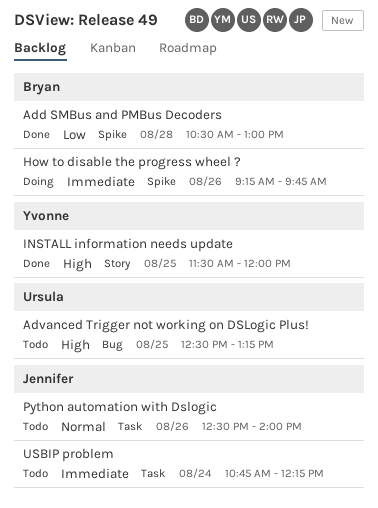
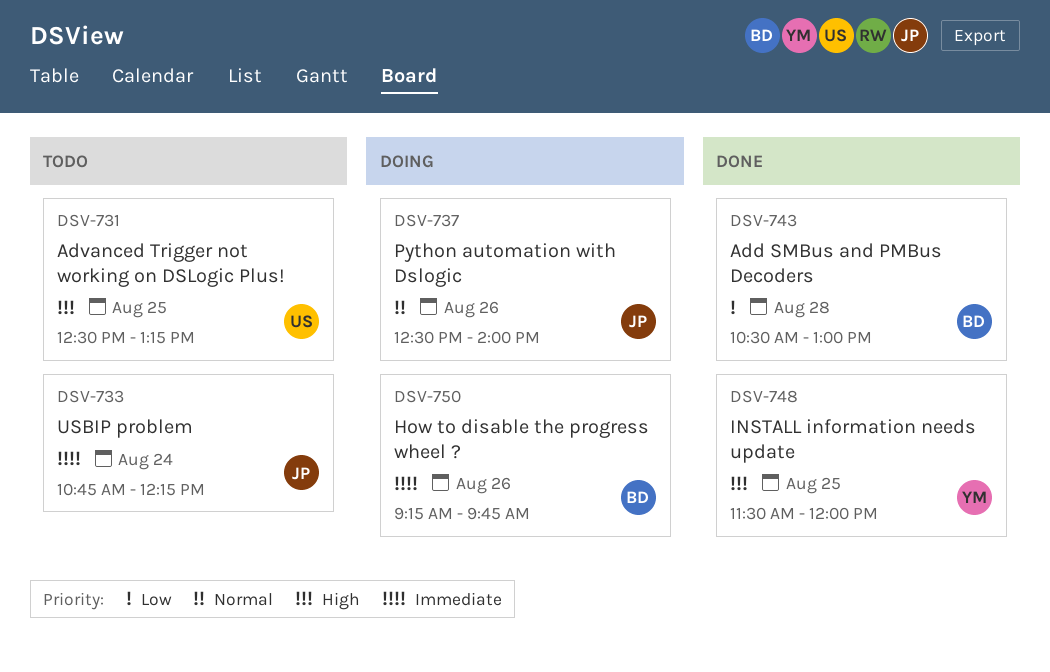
Python automation with Dslogic, status: Todo -> Doing

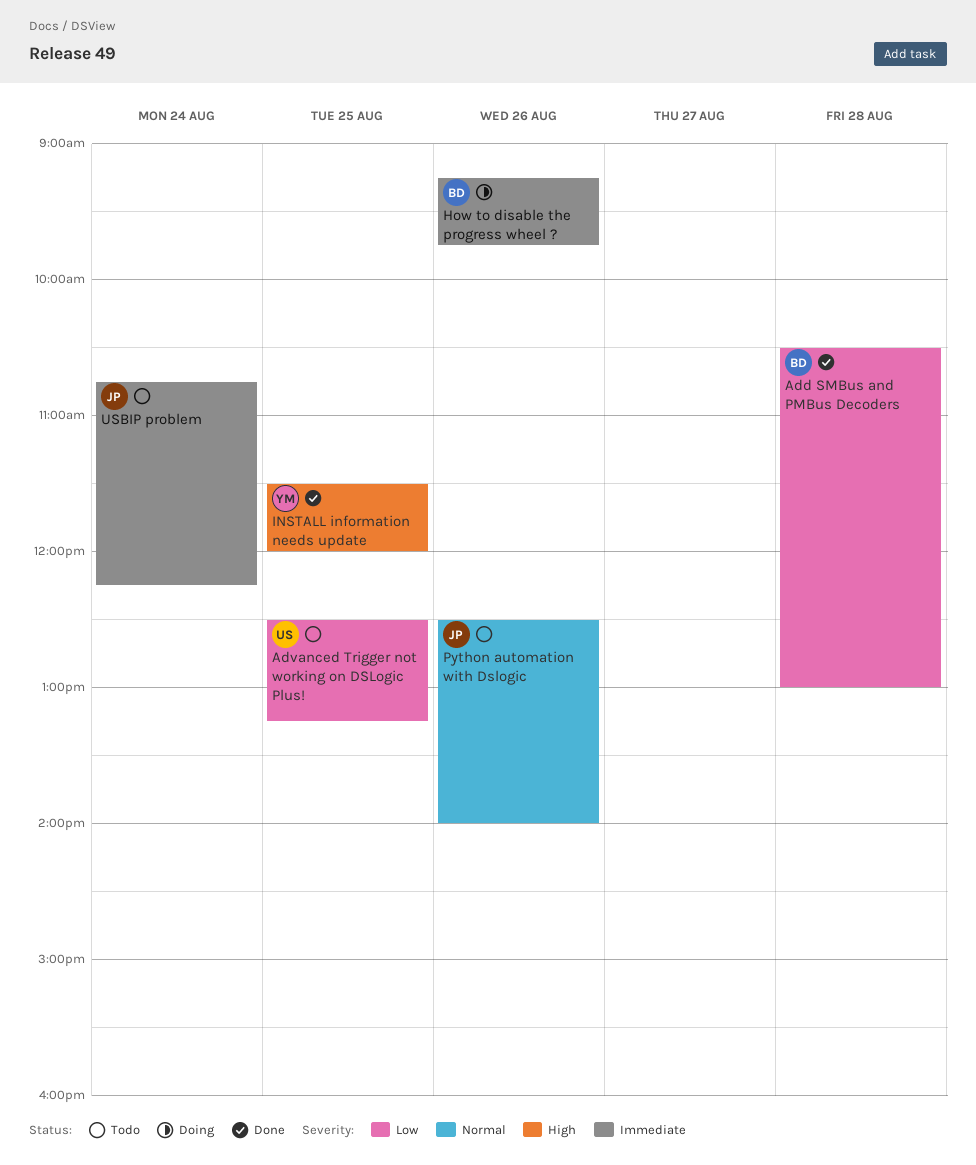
Advanced Trigger not working on DSLogic Plus!, priority: High -> Low
Python automation with Dslogic, status: Doing -> Todo

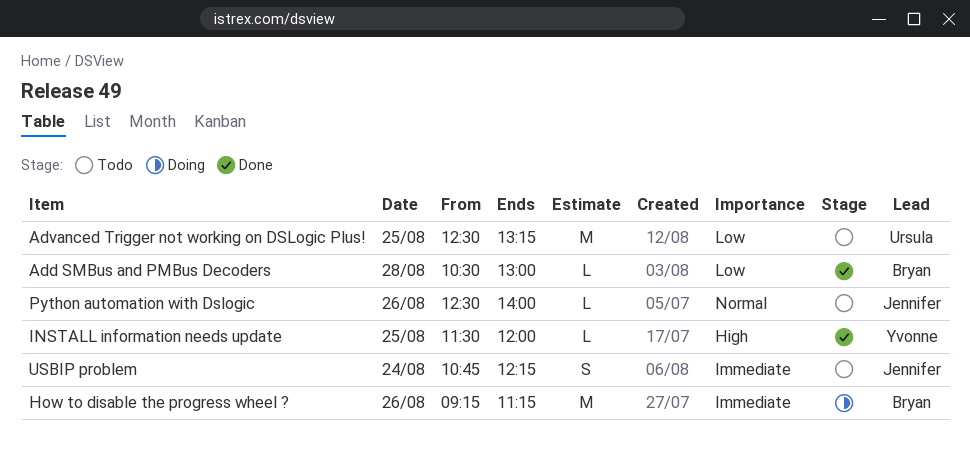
How to disable the progress wheel ?, ends: 09:45 -> 11:15

